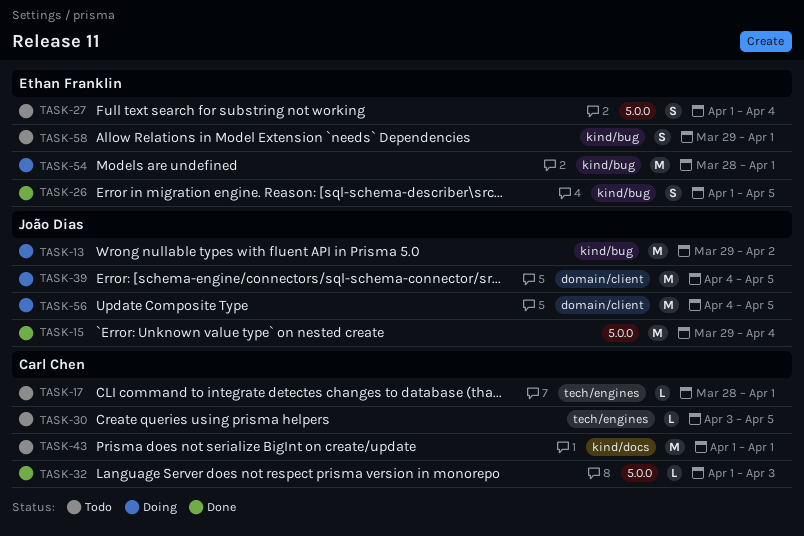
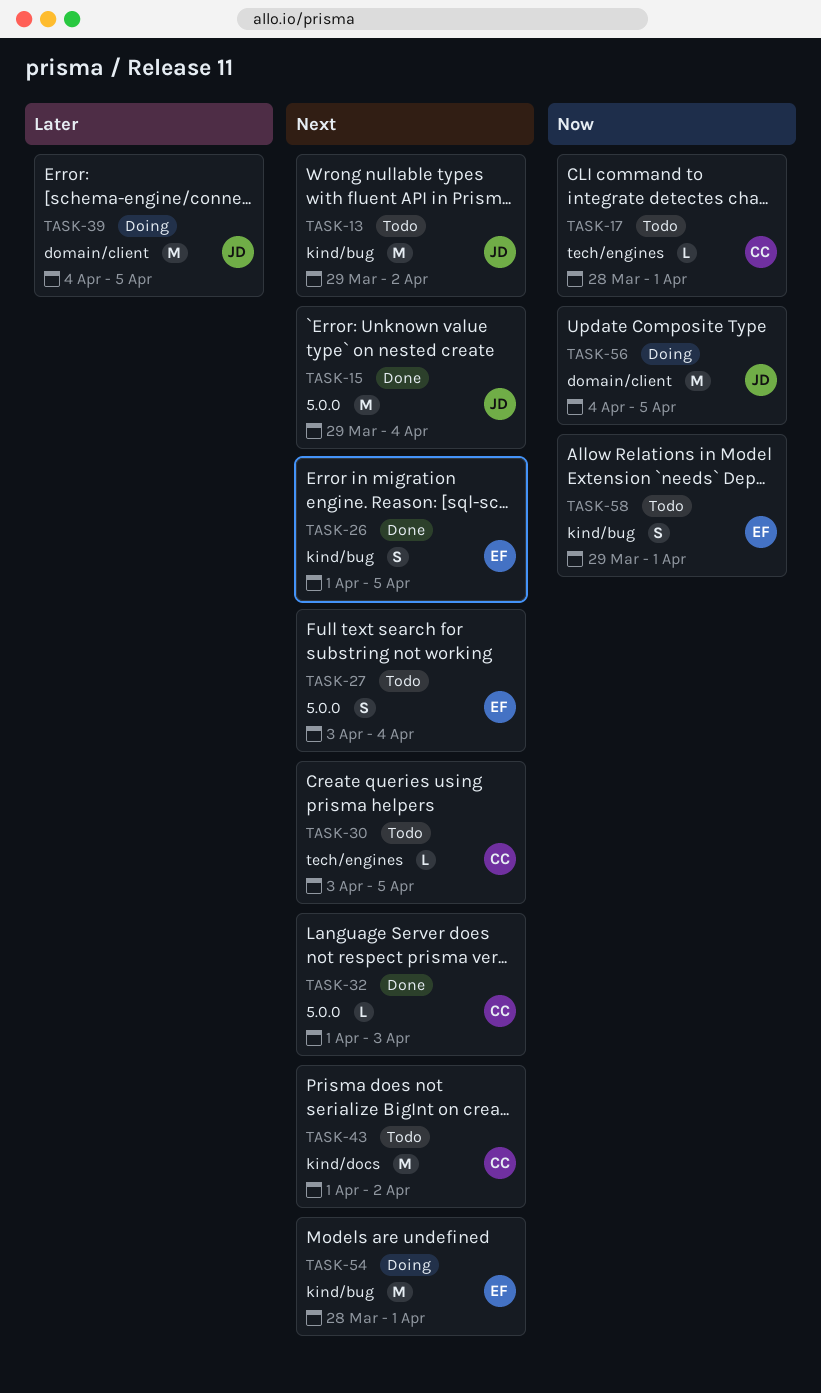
TASK-13, status: Doing -> Todo
TASK-27, start: Apr 1 -> Apr 3
TASK-43, due: Apr 1 -> Apr 2

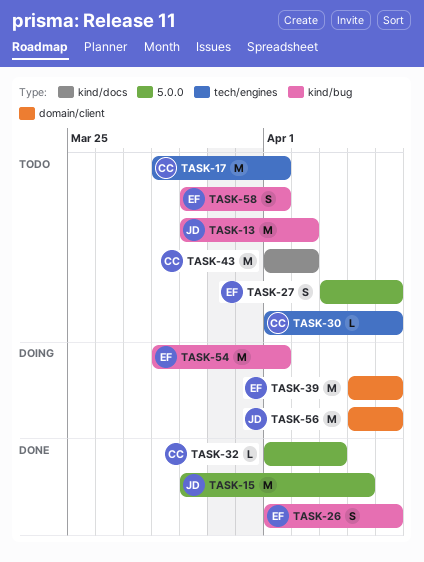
TASK-17, estimate: L -> M
TASK-27, due: Apr 4 -> Apr 5
TASK-30, start: Apr 3 -> Apr 1
TASK-39, owner: JD -> EF

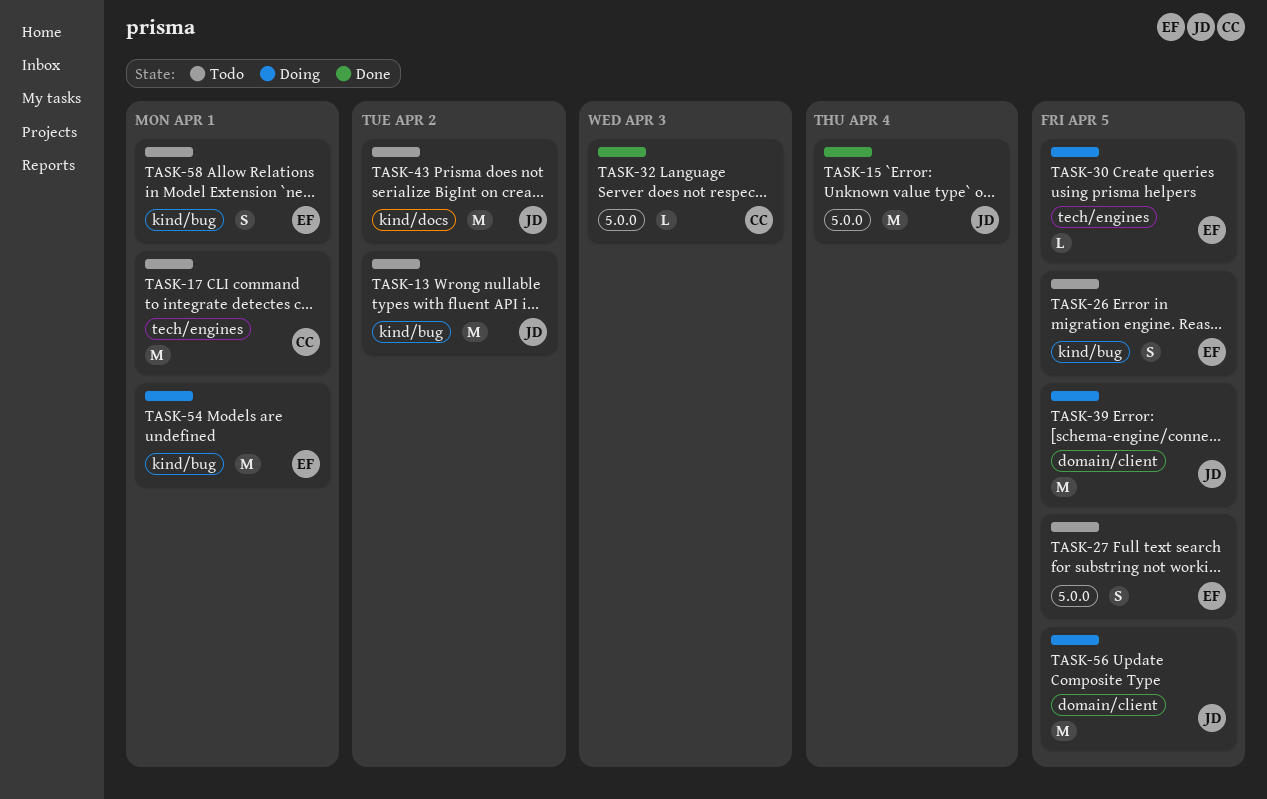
TASK-26, status: Done -> Todo
TASK-30, status: Todo -> Doing
TASK-30, owner: CC -> EF
TASK-39, owner: EF -> JD
TASK-43, owner: CC -> JD

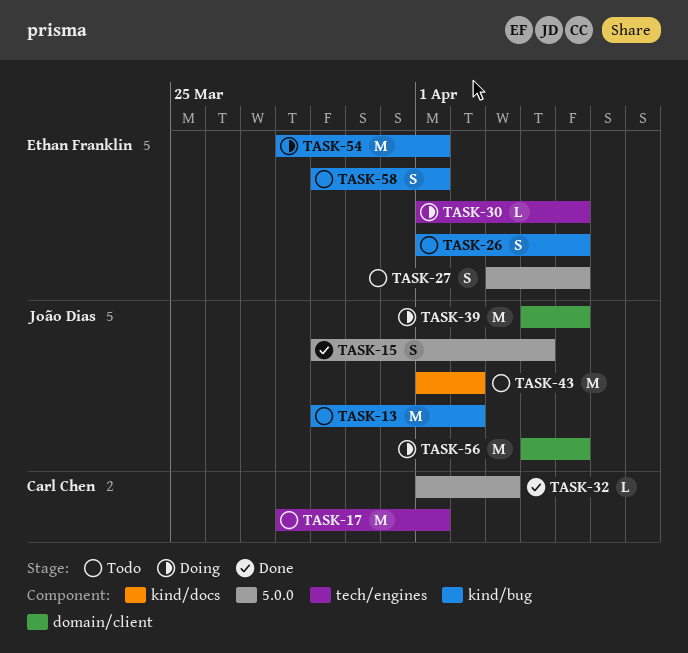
TASK-15, estimate: M -> S

